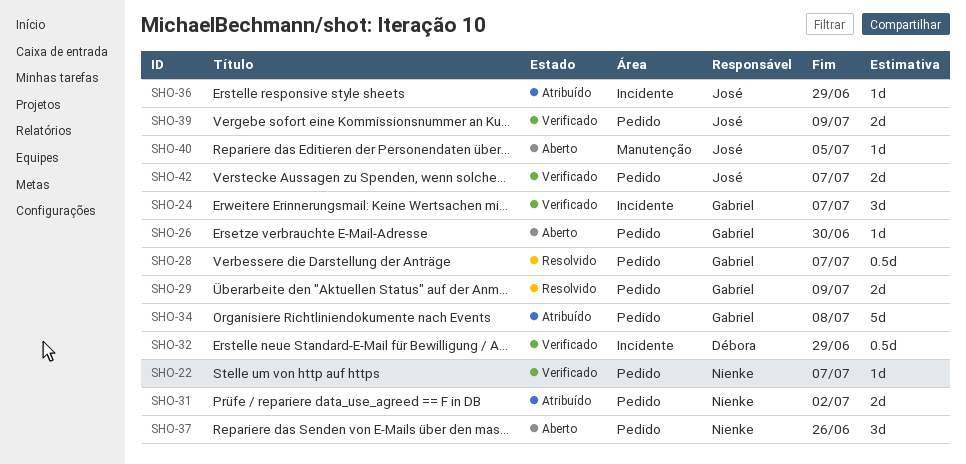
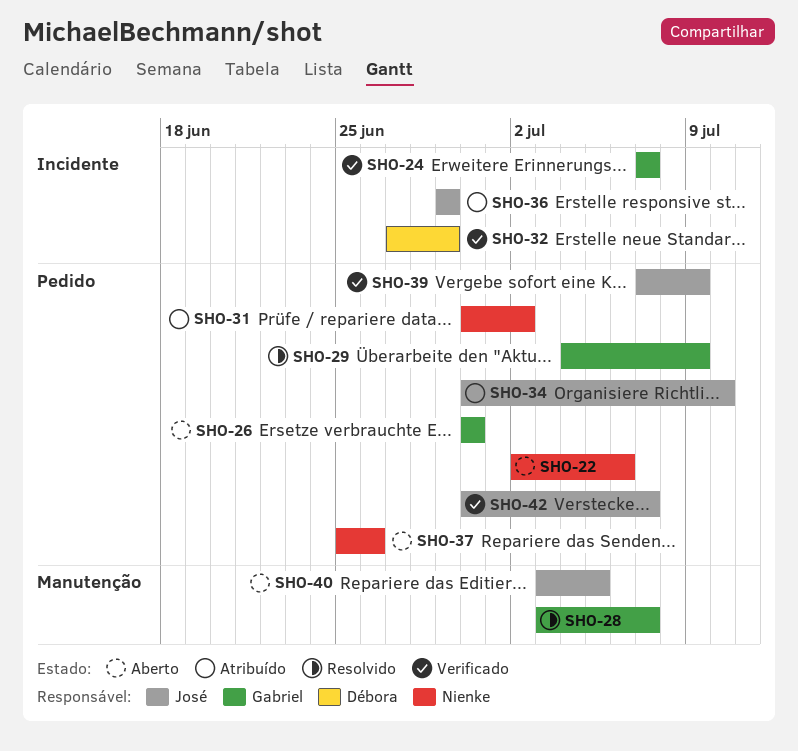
SHO-22, status: Verificado -> Aberto
SHO-22, due: Jul 7 -> Jul 6
SHO-28, label: Pedido -> Manutenção
SHO-34, owner: Gabriel -> José
SHO-34, due: Jul 8 -> Jul 10

